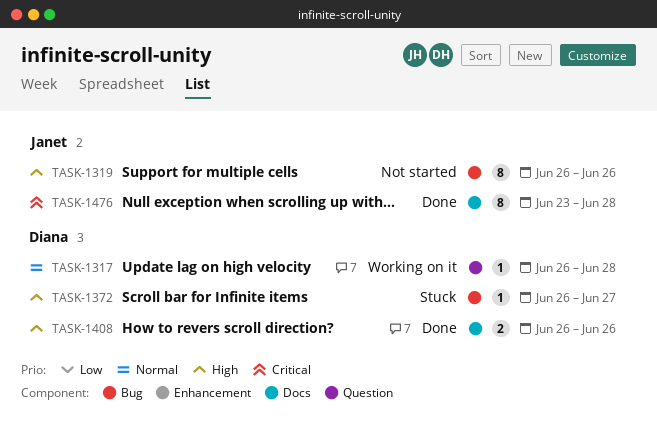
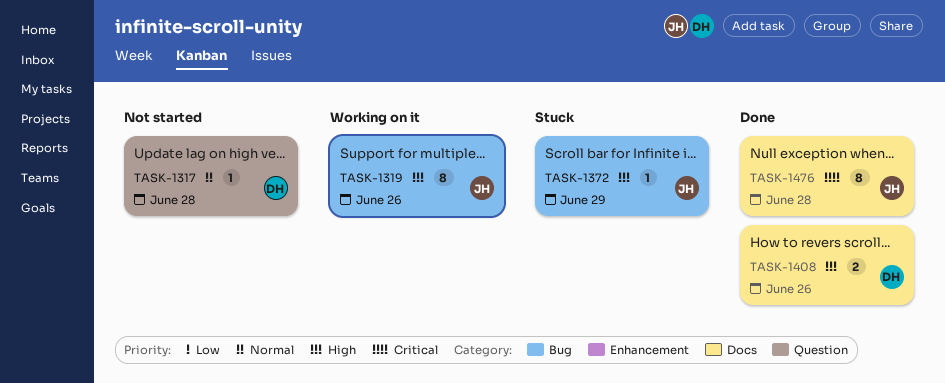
TASK-1317, status: Working on it -> Not started
TASK-1319, status: Not started -> Working on it
TASK-1372, owner: Diana -> Janet
TASK-1372, due: Jun 27 -> Jun 29

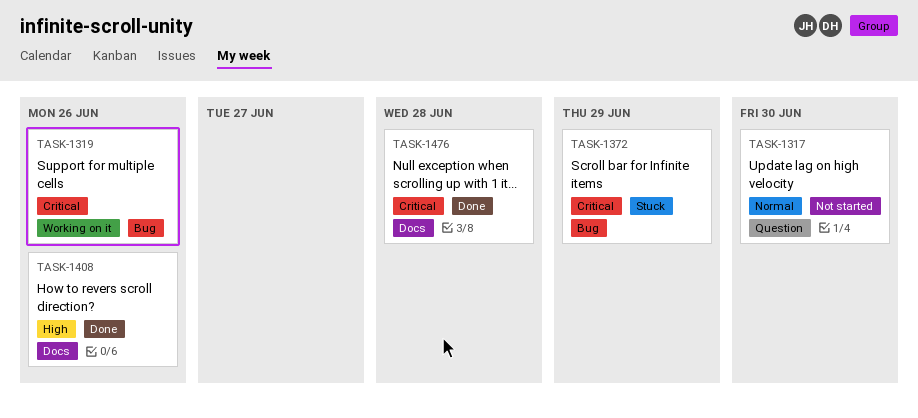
TASK-1317, due: Jun 28 -> Jun 30
TASK-1319, priority: High -> Critical
TASK-1372, priority: High -> Critical

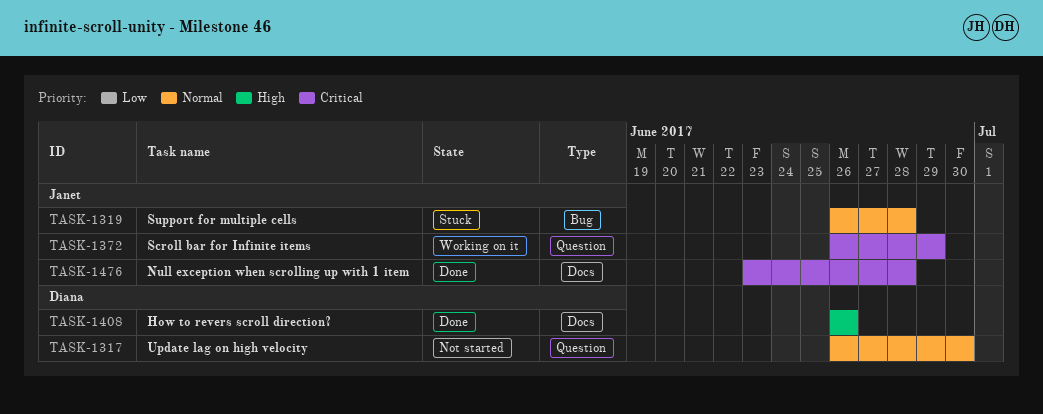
TASK-1319, status: Working on it -> Stuck
TASK-1319, priority: Critical -> Normal
TASK-1319, due: Jun 26 -> Jun 28
TASK-1372, status: Stuck -> Working on it
TASK-1372, label: Bug -> Question

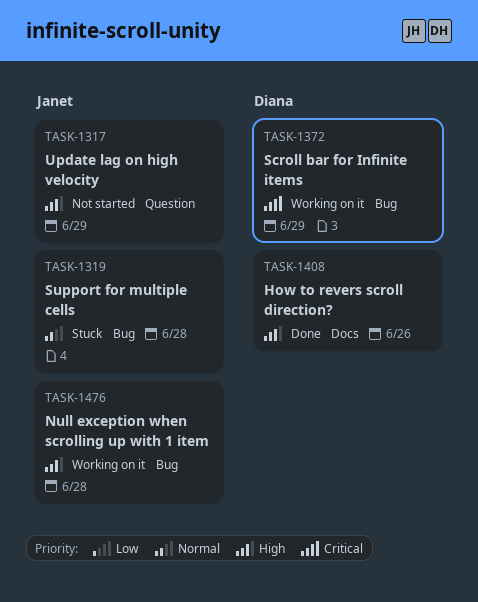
TASK-1317, owner: Diana -> Janet
TASK-1317, priority: Normal -> High
TASK-1317, due: Jun 30 -> Jun 29
TASK-1372, owner: Janet -> Diana
TASK-1372, label: Question -> Bug
TASK-1476, status: Done -> Working on it
TASK-1476, priority: Critical -> High
TASK-1476, label: Docs -> Bug

